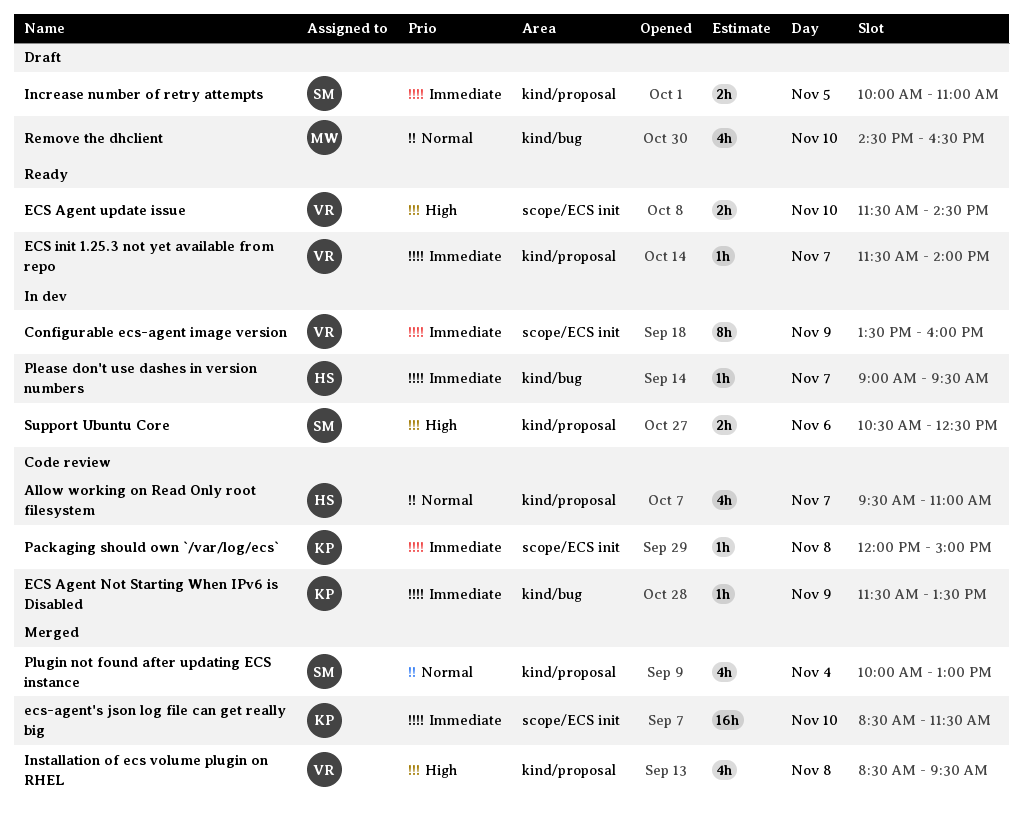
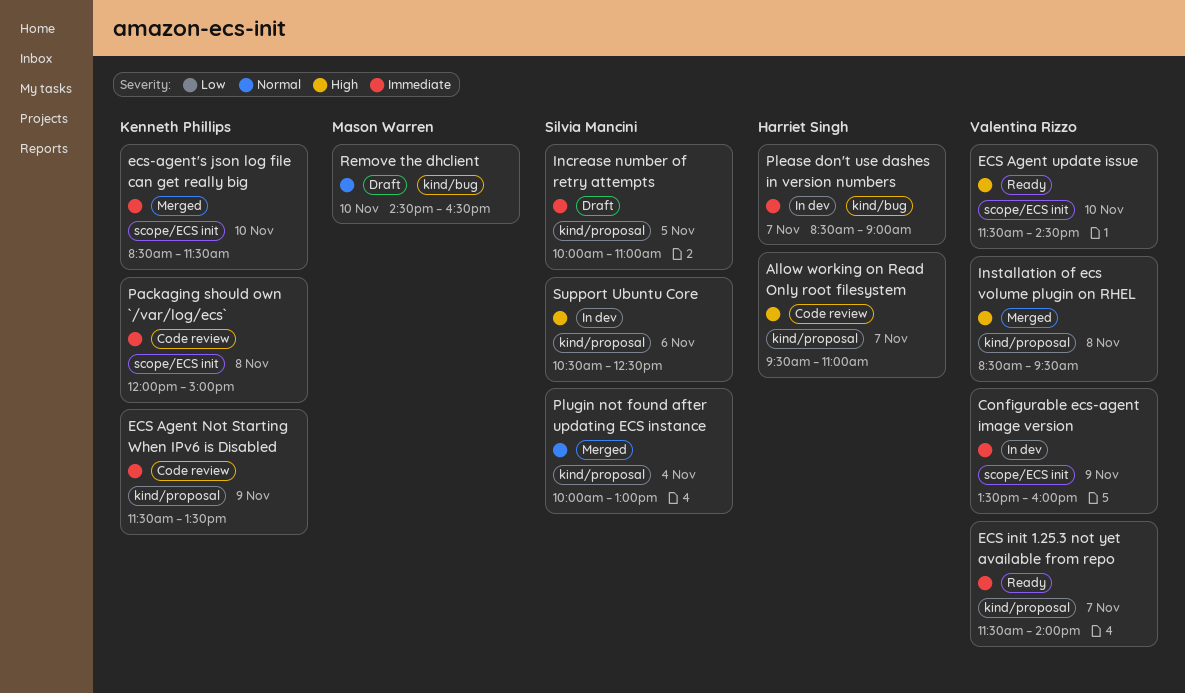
Allow working on Read Only root filesystem, priority: Normal -> High
ECS Agent Not Starting When IPv6 is Disabled, label: kind/bug -> kind/proposal
Please don't use dashes in version numbers, begins: 09:00 -> 08:30
Please don't use dashes in version numbers, ends: 09:30 -> 09:00

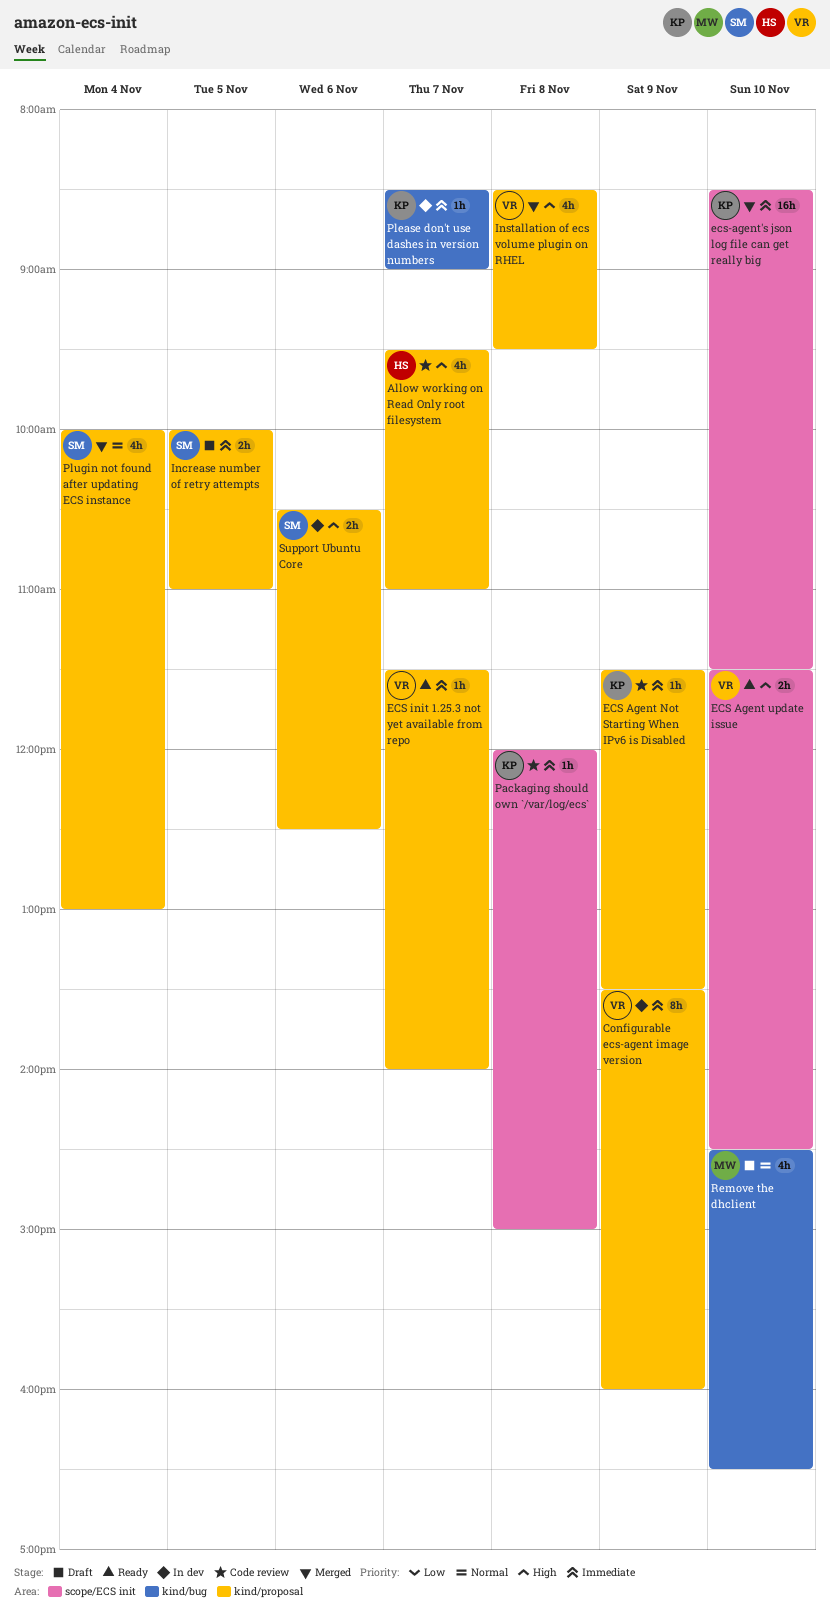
Configurable ecs-agent image version, label: scope/ECS init -> kind/proposal
Please don't use dashes in version numbers, owner: Harriet Singh -> Kenneth Phillips

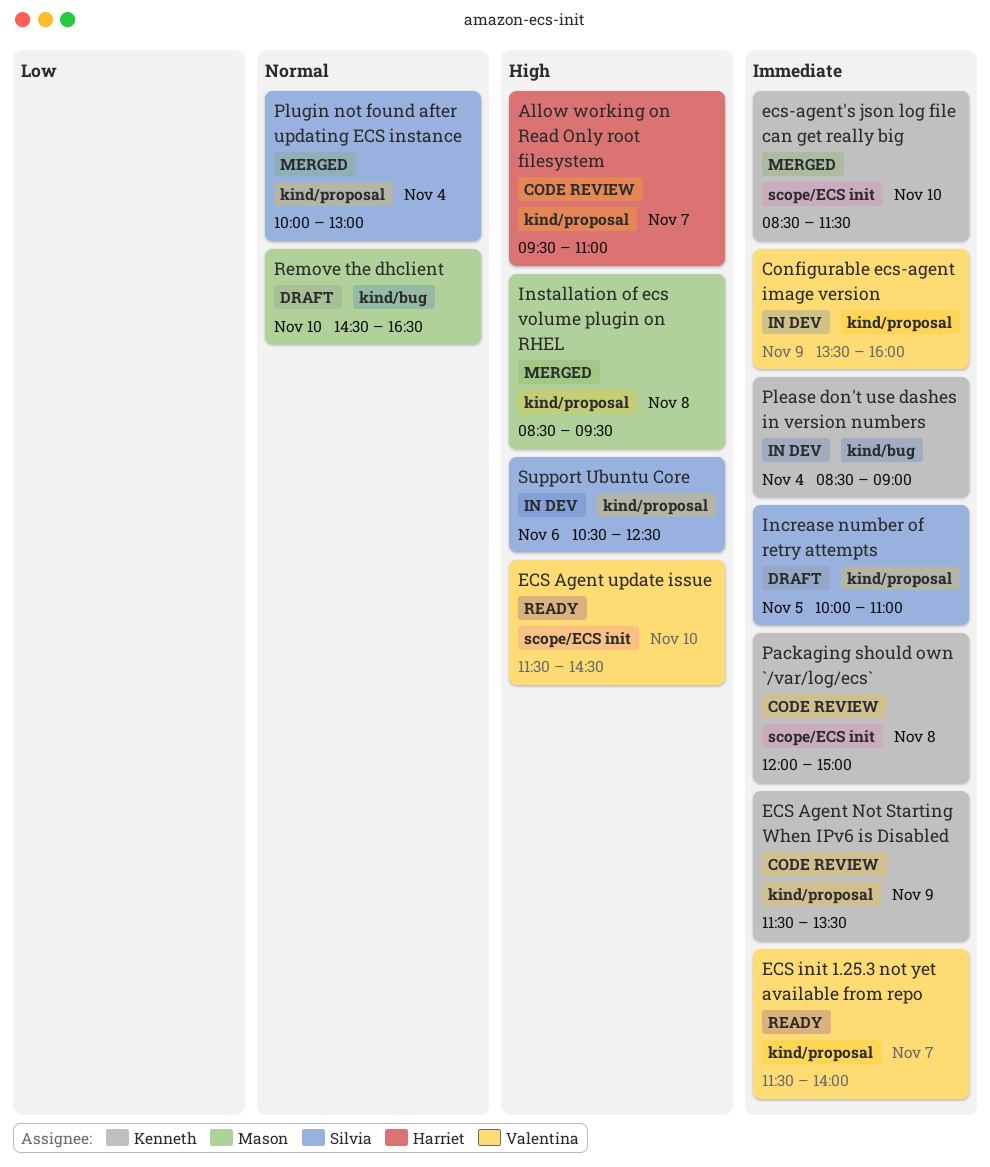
Installation of ecs volume plugin on RHEL, owner: Valentina -> Mason
Please don't use dashes in version numbers, day: Nov 7 -> Nov 4

